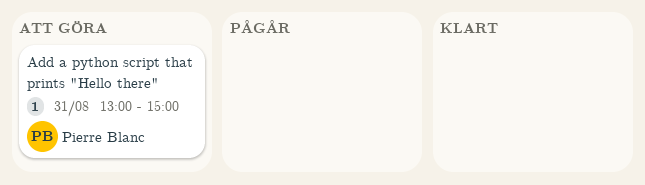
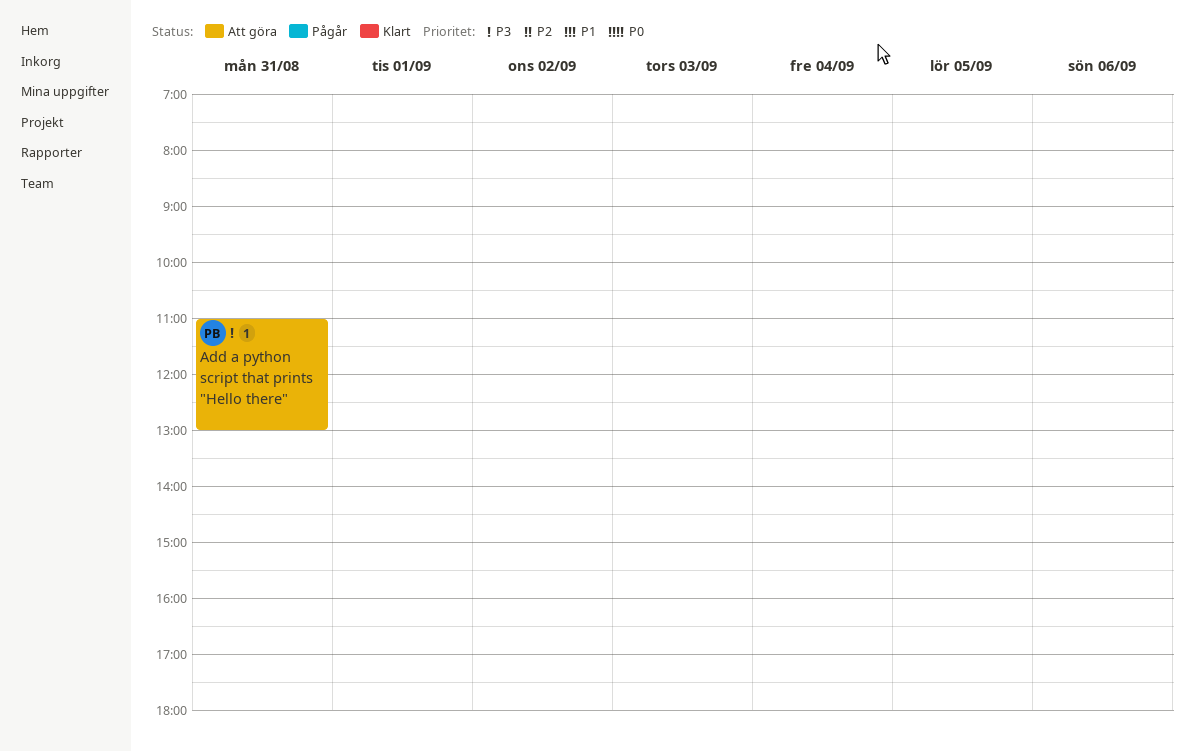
Add a python script that prints "Hello there", begins: 13:00 -> 11:00
Add a python script that prints "Hello there", ends: 15:00 -> 13:00

